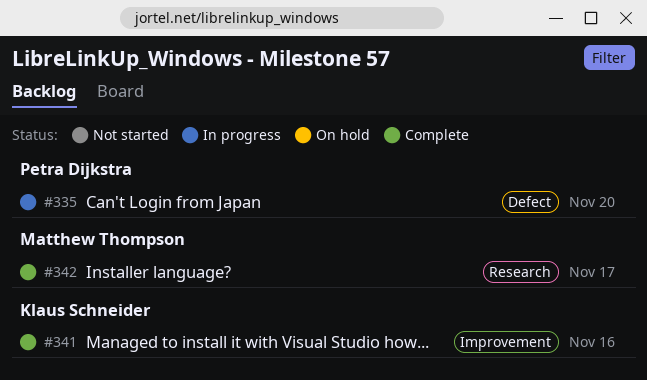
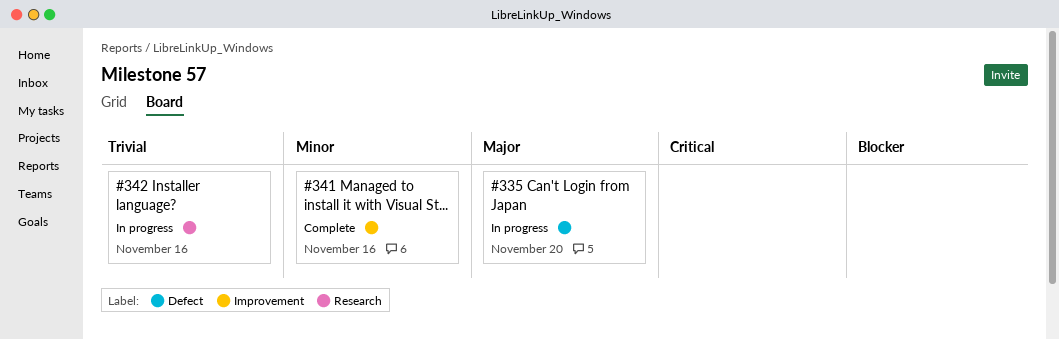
#342, status: Complete -> In progress
#342, due: Nov 17 -> Nov 16

